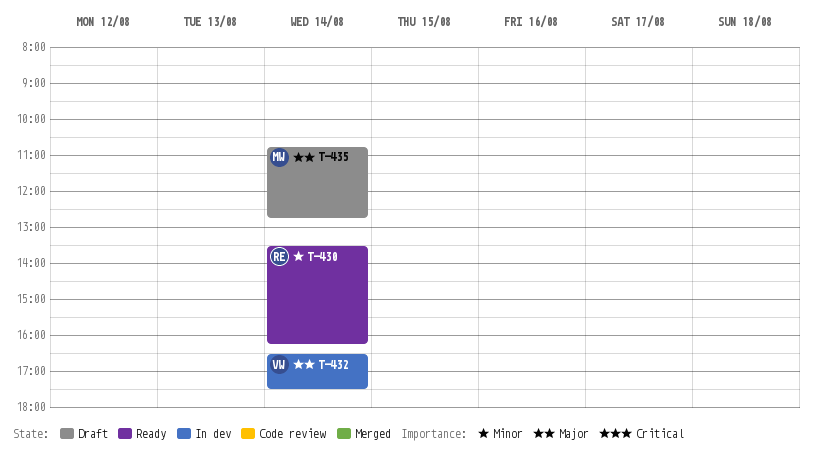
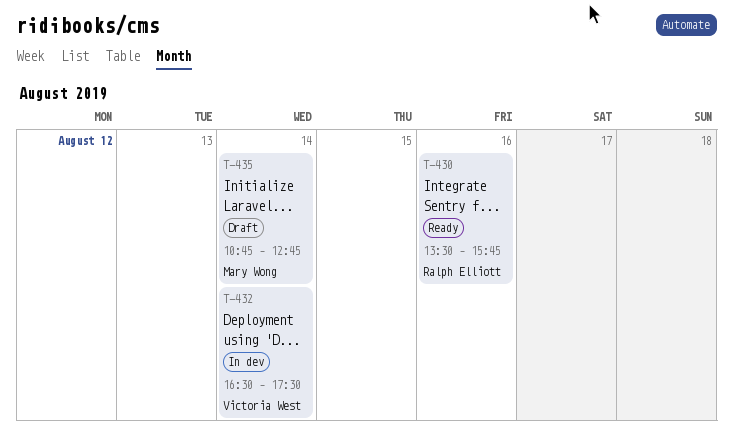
T-430, day: Aug 14 -> Aug 16
T-430, ends: 16:15 -> 15:45

